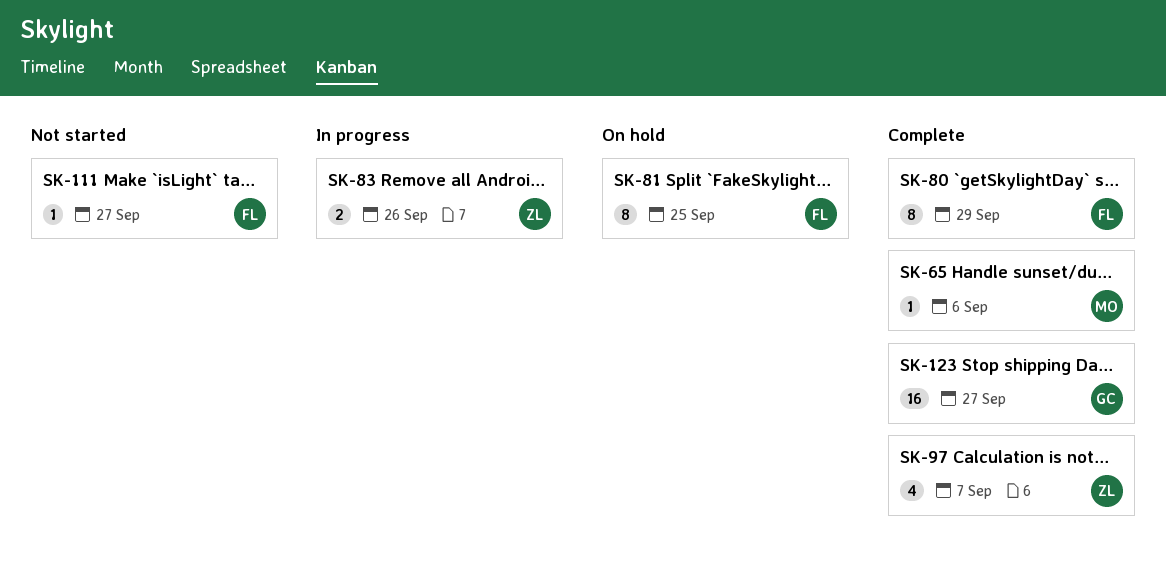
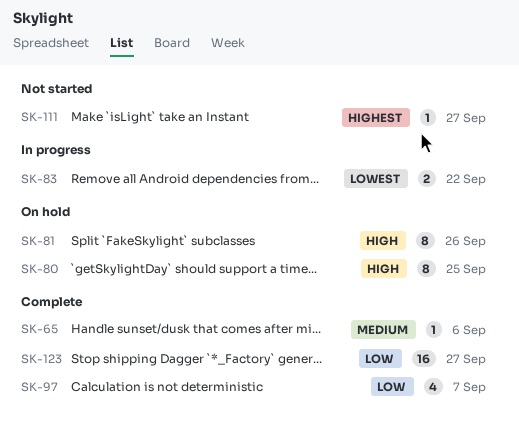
SK-80, status: Complete -> On hold
SK-80, due: Sep 29 -> Sep 25
SK-81, due: Sep 25 -> Sep 26
SK-83, due: Sep 26 -> Sep 22

